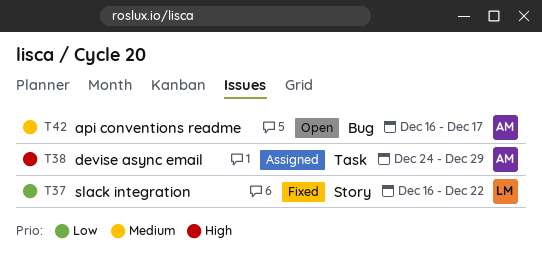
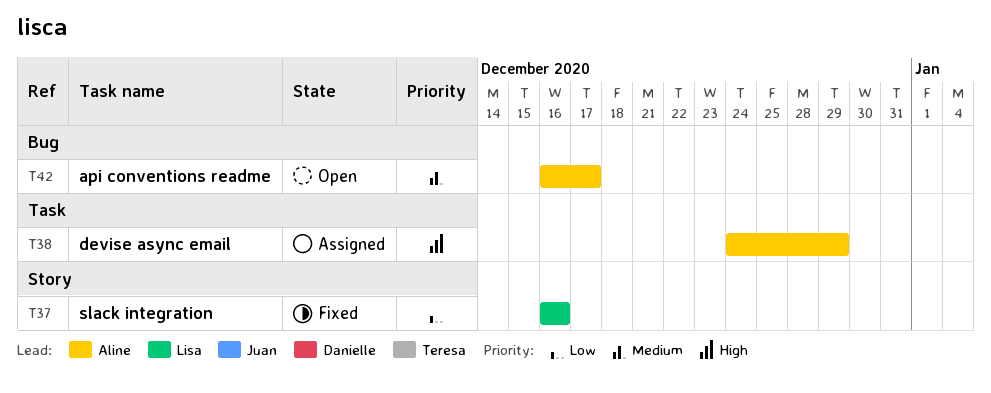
T37, due: Dec 22 -> Dec 16

